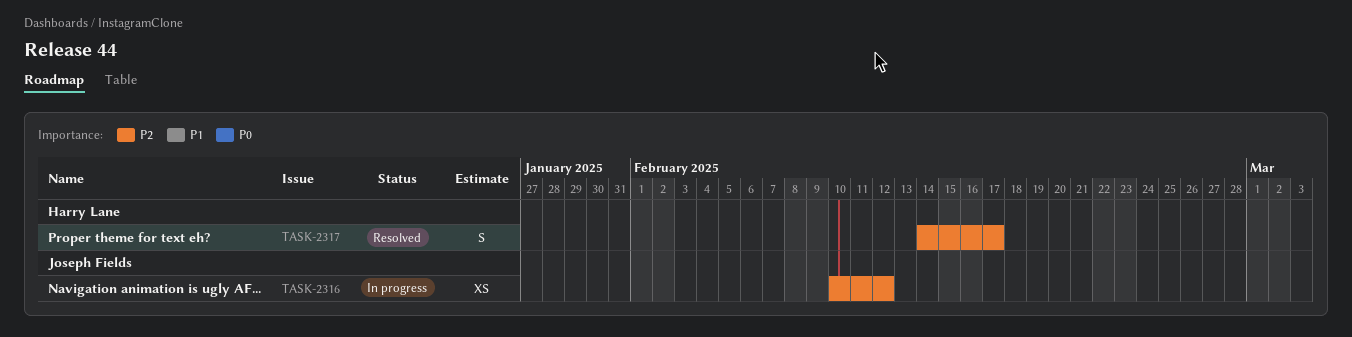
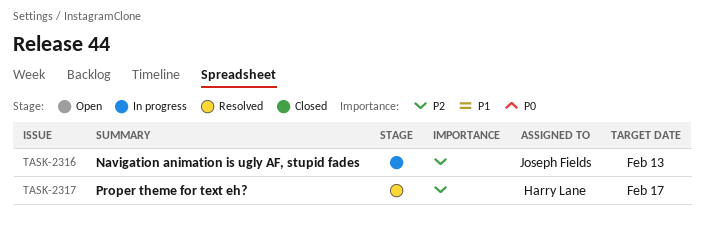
TASK-2316, due: Feb 12 -> Feb 13

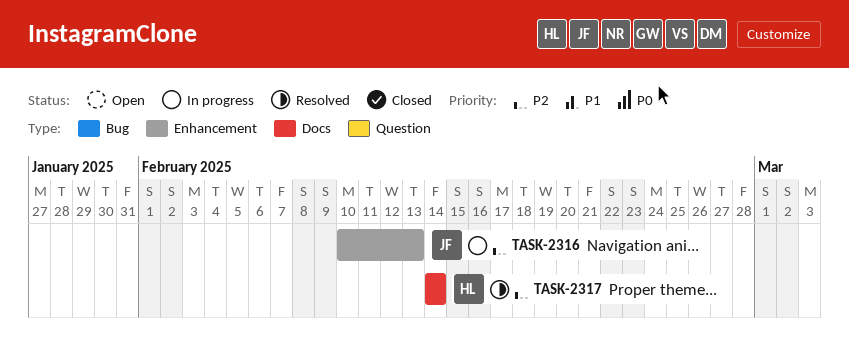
TASK-2317, due: Feb 17 -> Feb 14

